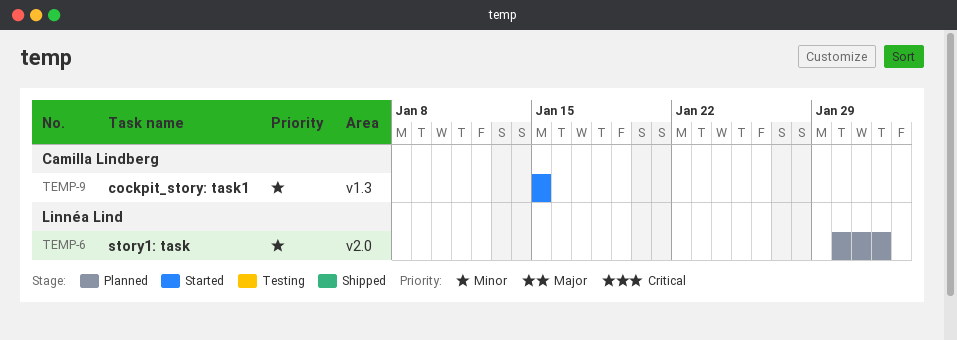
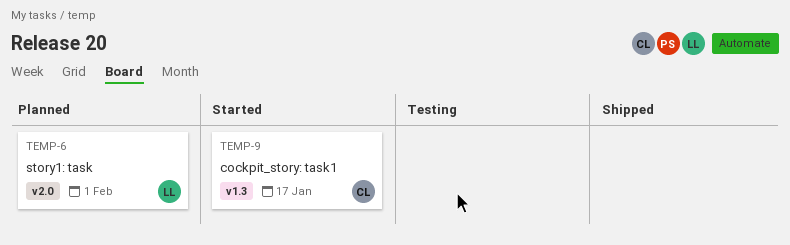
TEMP-9, due: Jan 15 -> Jan 17

